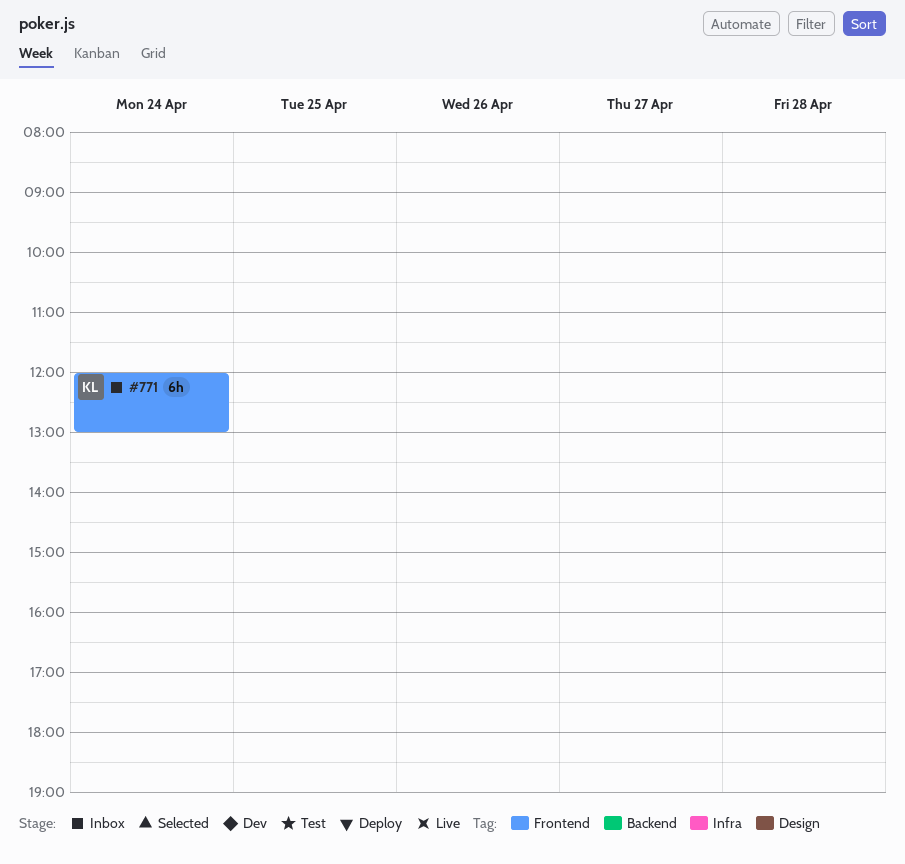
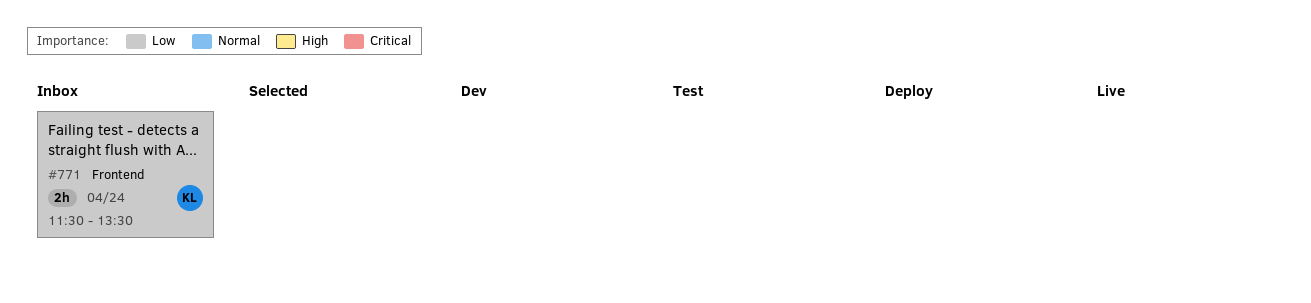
#771, estimate: 6h -> 2h
#771, begins: 12:00 -> 11:30
#771, ends: 13:00 -> 13:30

